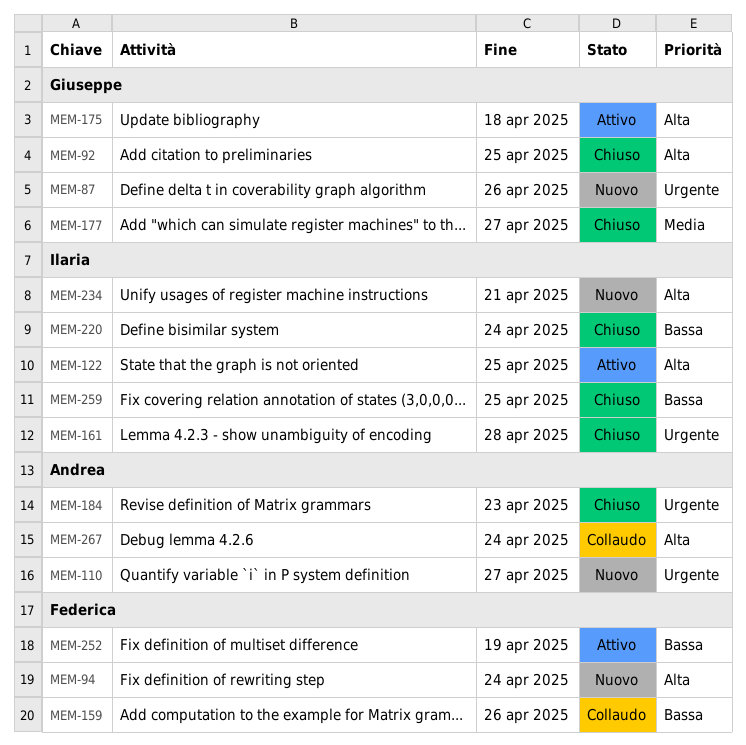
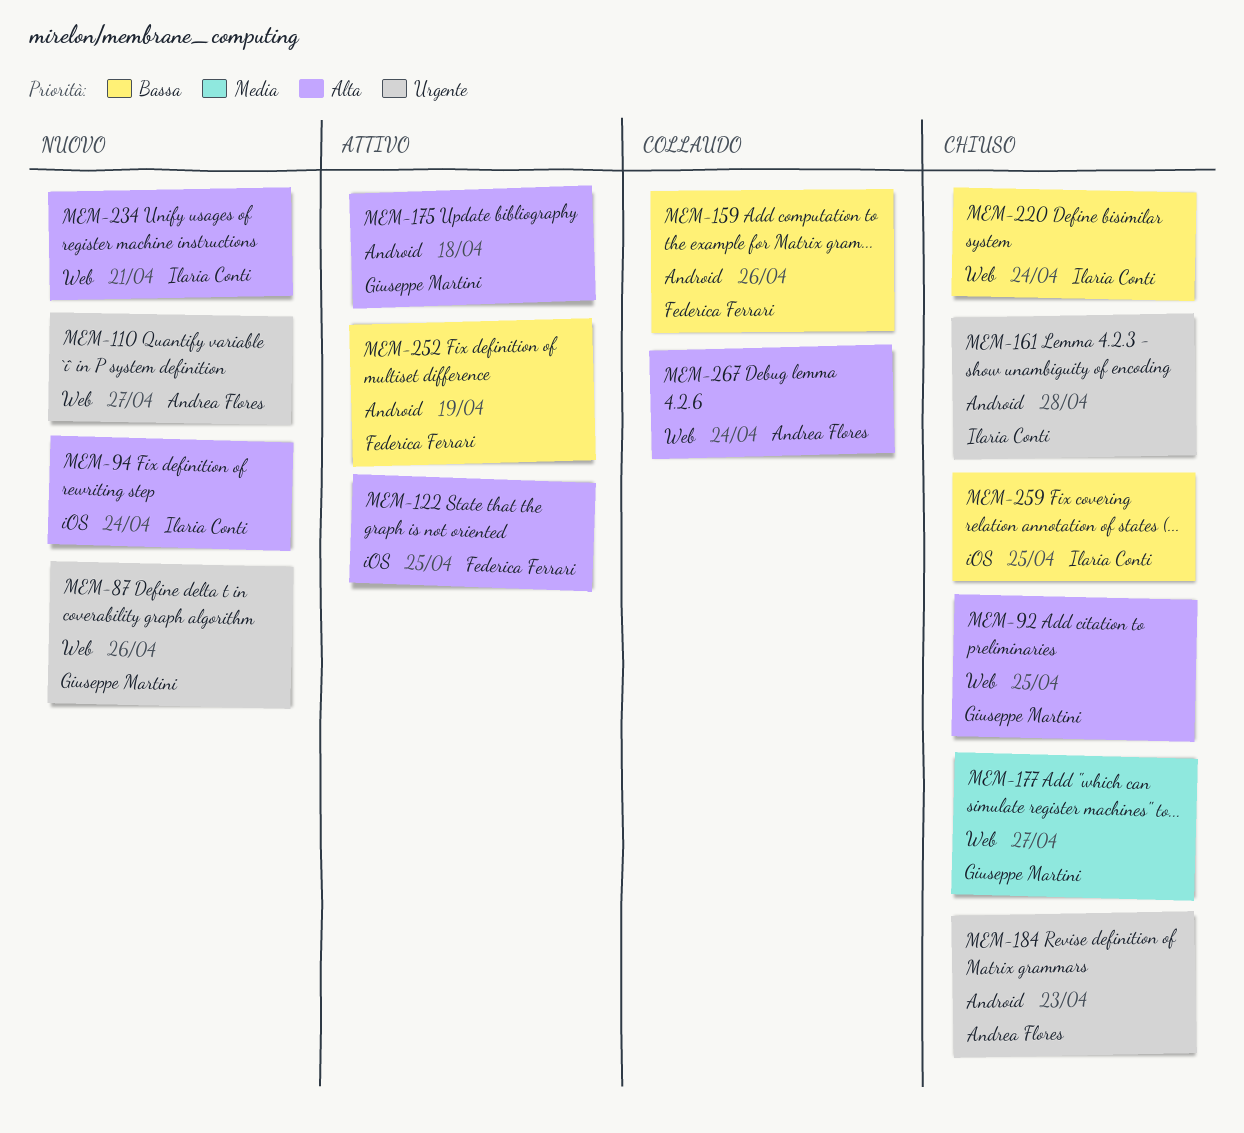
MEM-94, owner: Federica Ferrari -> Ilaria Conti
MEM-122, owner: Ilaria Conti -> Federica Ferrari

